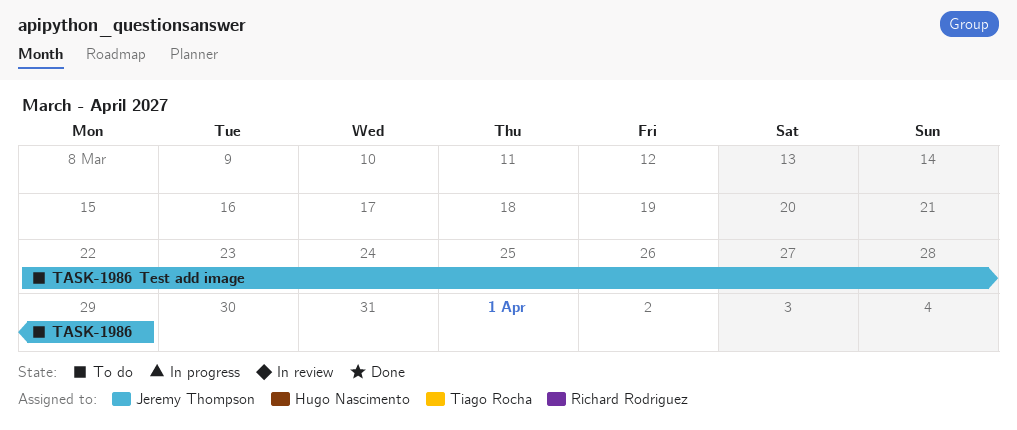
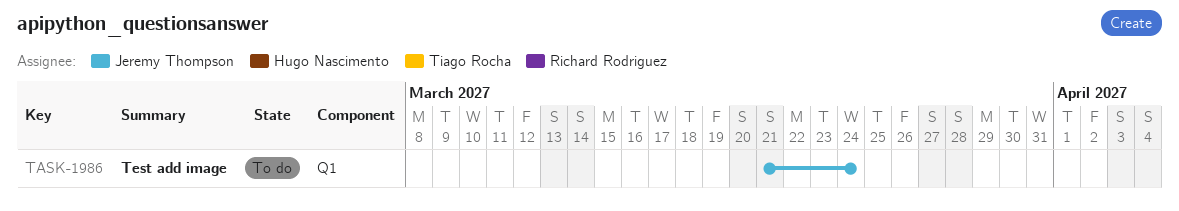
TASK-1986, start: Mar 22 -> Mar 21
TASK-1986, due: Mar 29 -> Mar 24

